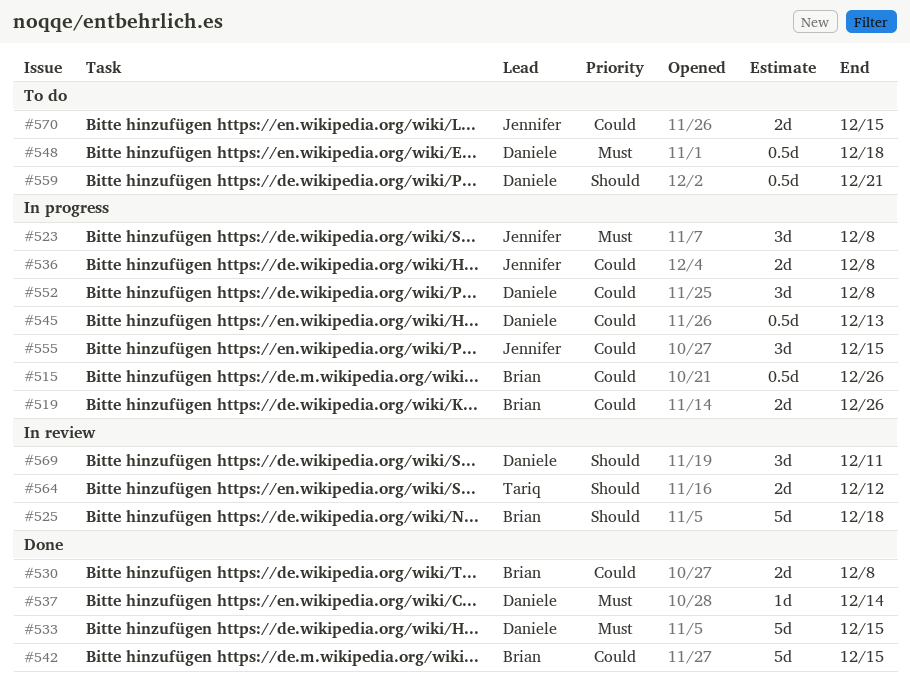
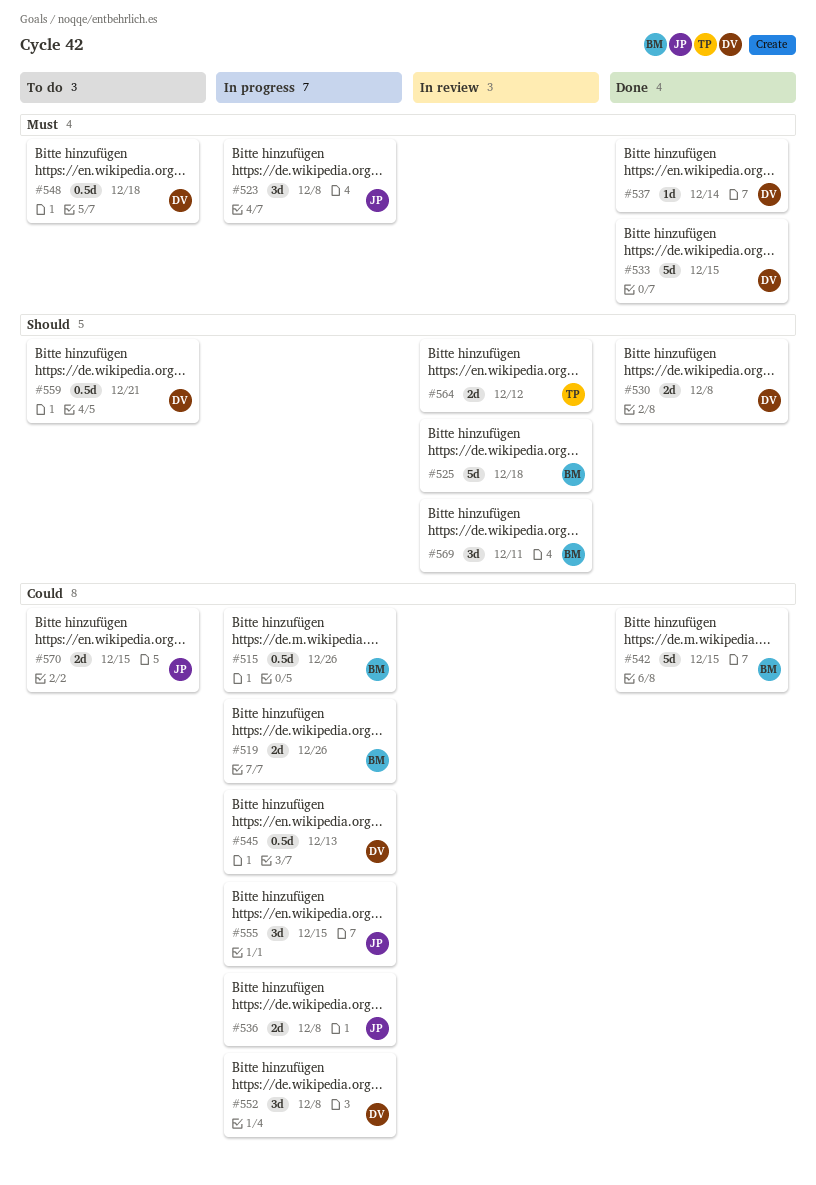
#530, owner: Brian -> Daniele
#530, priority: Could -> Should
#569, owner: Daniele -> Brian

